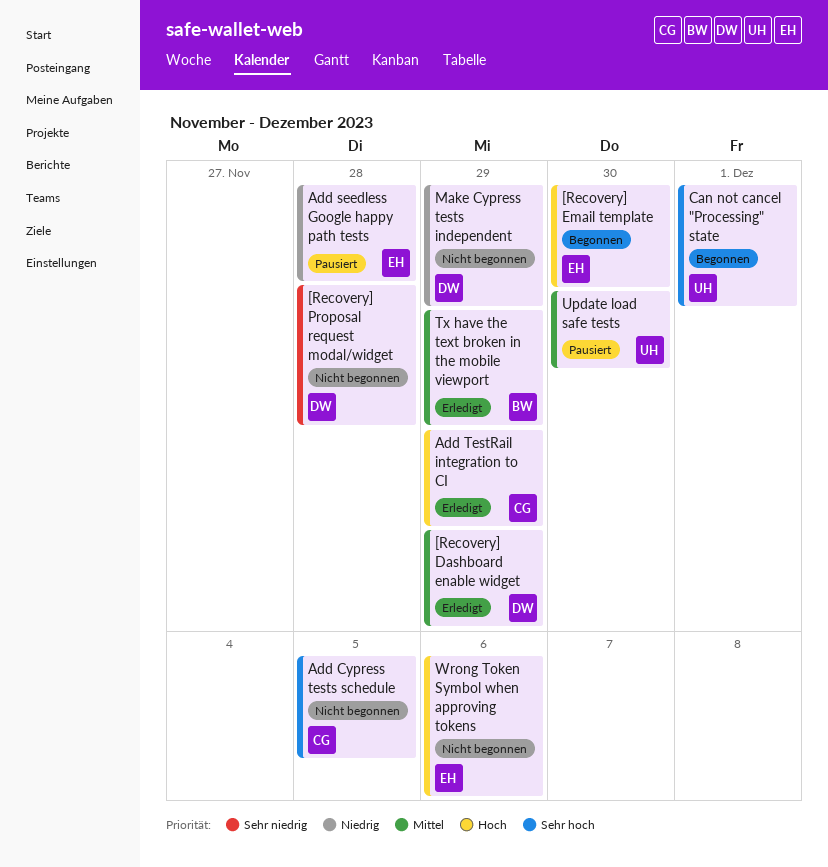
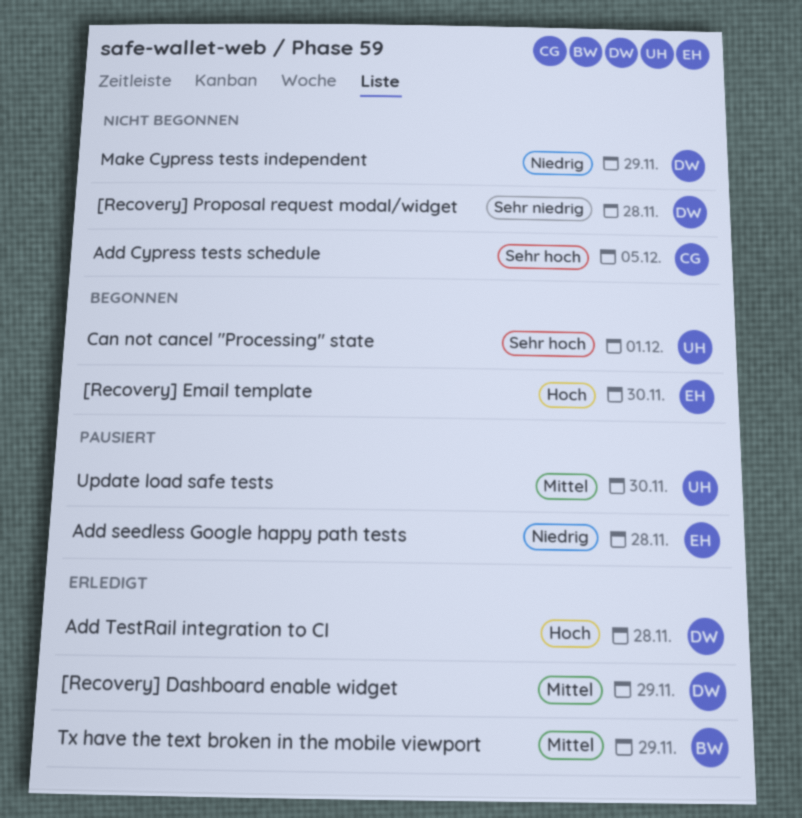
Add TestRail integration to CI, owner: CG -> DW
Add TestRail integration to CI, due: Nov 29 -> Nov 28
Wrong Token Symbol when approving tokens: present -> none

